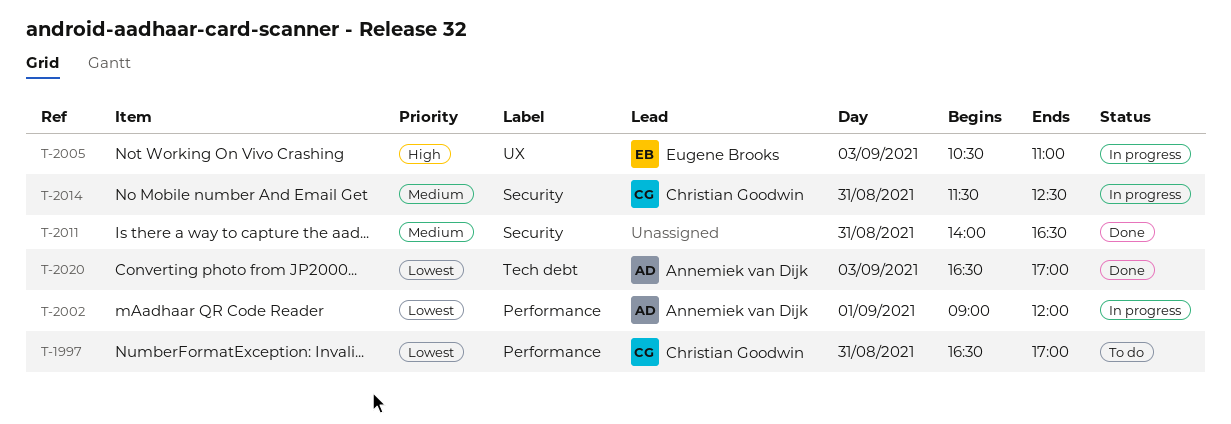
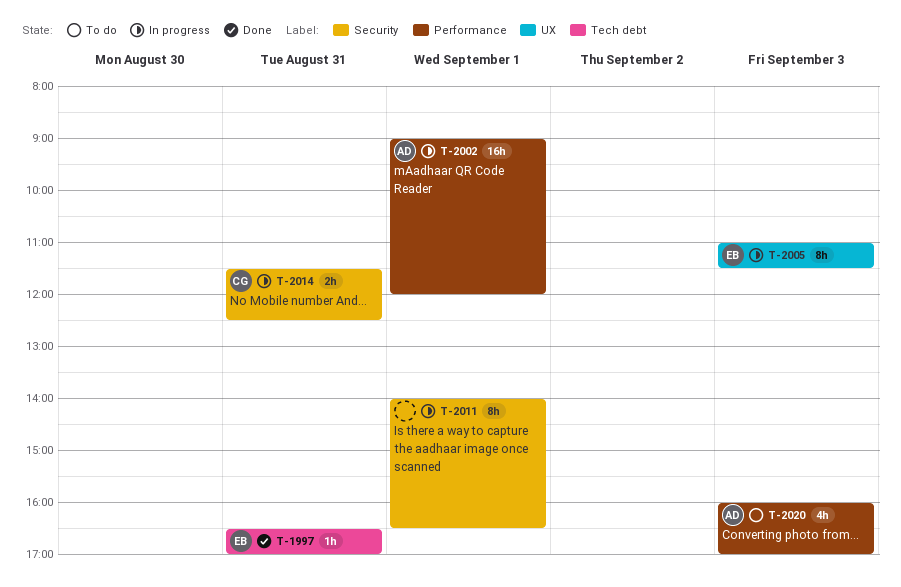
T-1997, status: To do -> Done
T-1997, owner: Christian Goodwin -> Eugene Brooks
T-1997, label: Performance -> Tech debt
T-2005, begins: 10:30 -> 11:00
T-2005, ends: 11:00 -> 11:30
T-2011, status: Done -> In progress
T-2011, day: Aug 31 -> Sep 1
T-2020, status: Done -> To do
T-2020, label: Tech debt -> Performance
T-2020, begins: 16:30 -> 16:00

